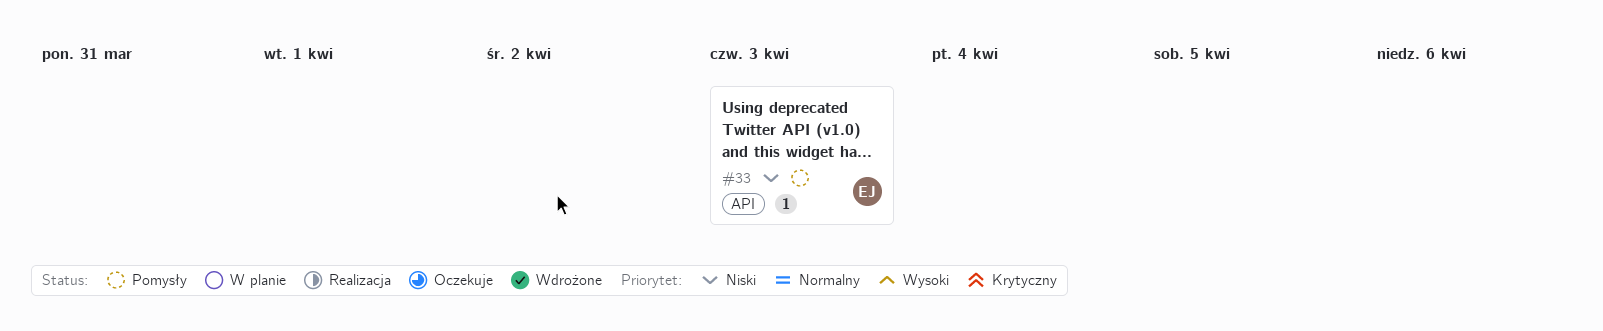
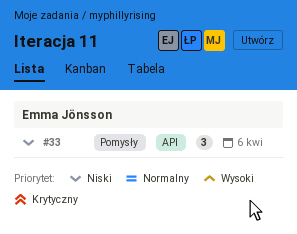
#33, estimate: 1 -> 3
#33, due: Apr 3 -> Apr 6

